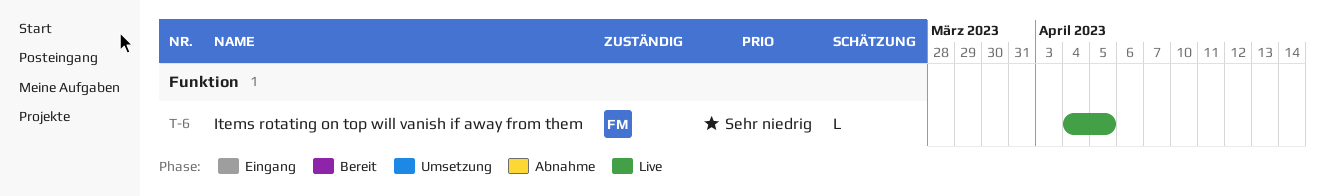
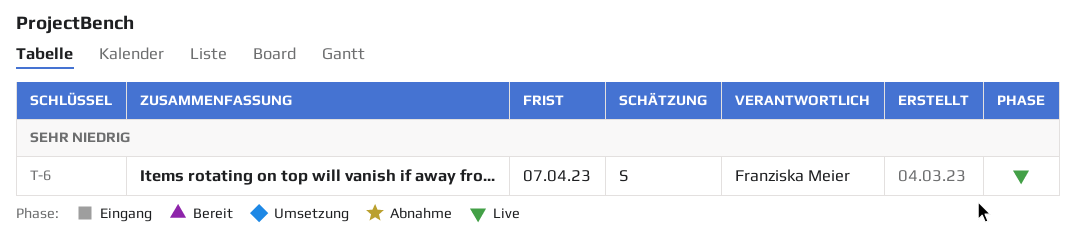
T-6, estimate: L -> S
T-6, due: Apr 5 -> Apr 7

